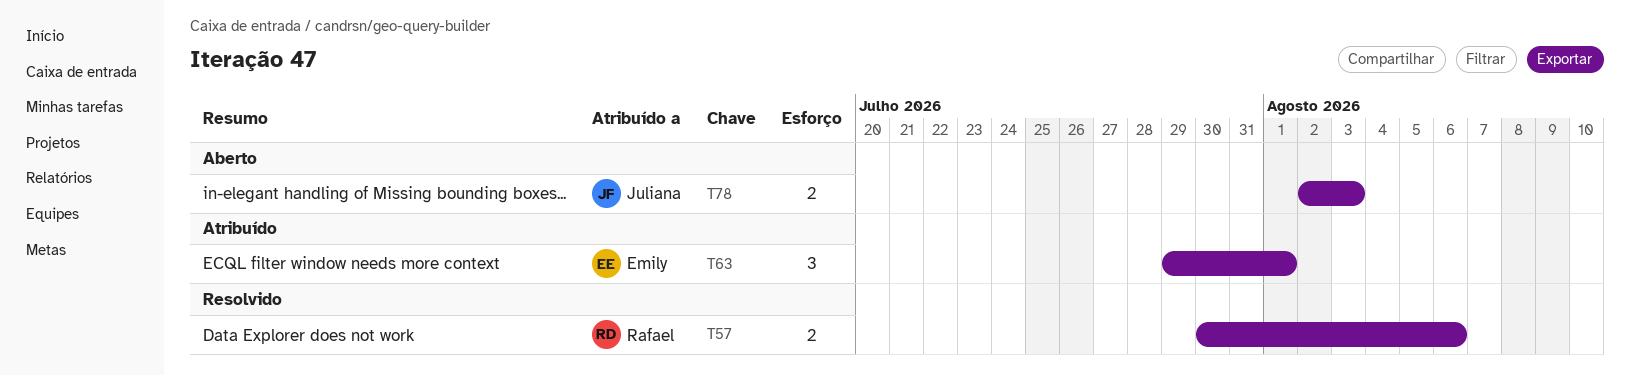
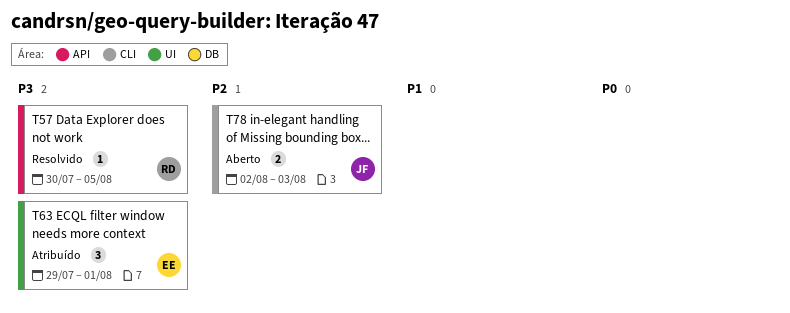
T57, estimate: 2 -> 1
T57, due: Aug 6 -> Aug 5

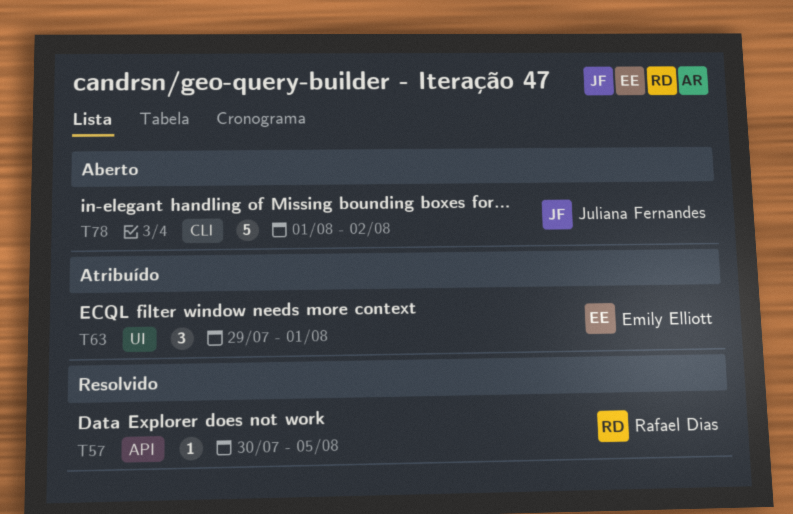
T78, estimate: 2 -> 5
T78, start: Aug 2 -> Aug 1
T78, due: Aug 3 -> Aug 2

